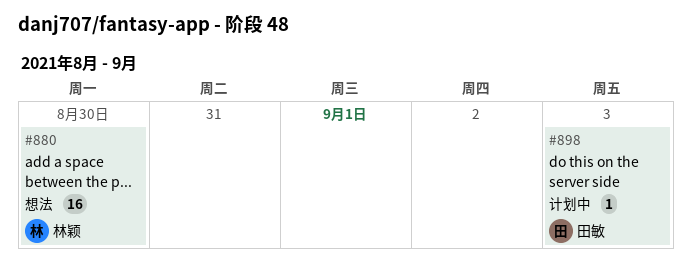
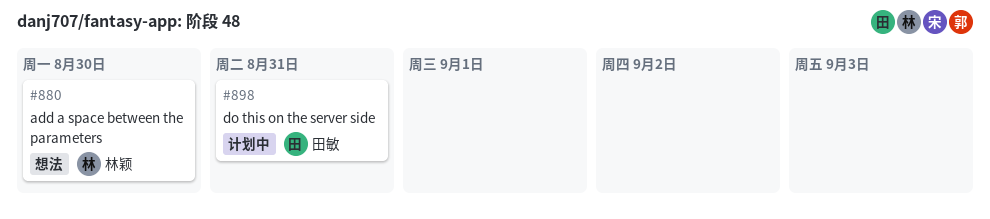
#898, due: Sep 3 -> Aug 31

